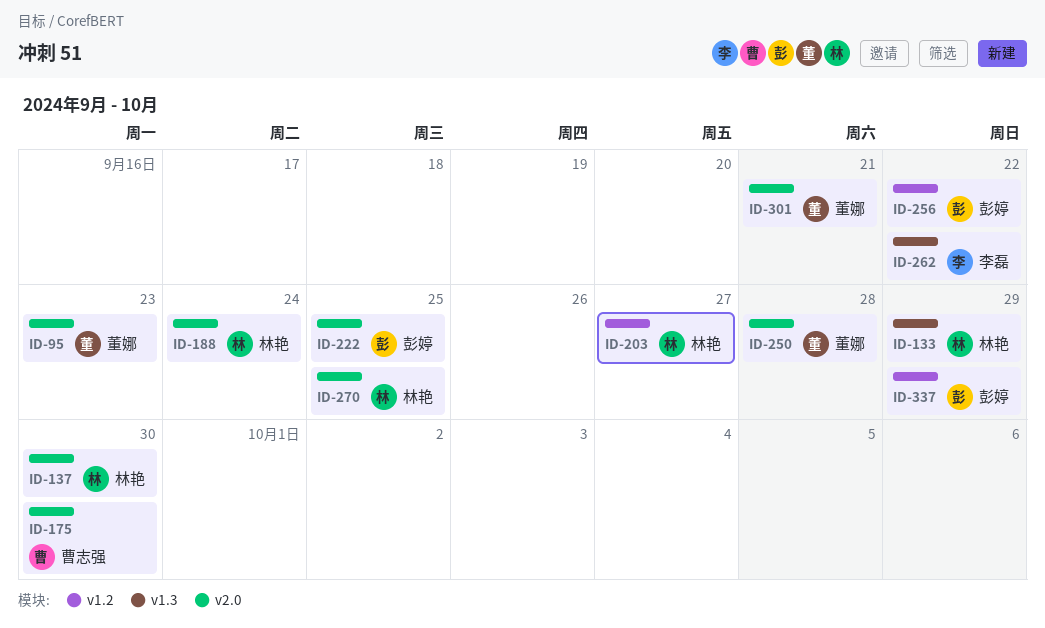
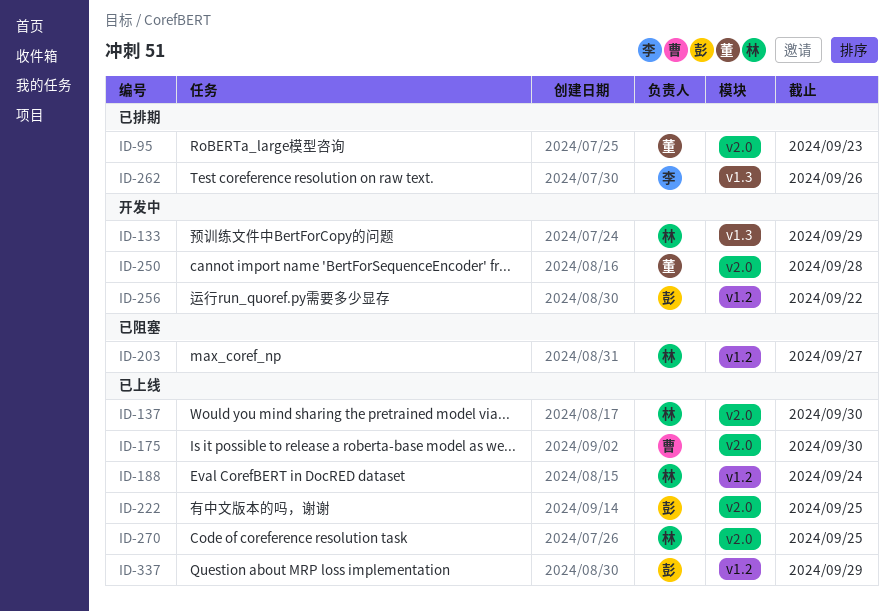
ID-188, label: v2.0 -> v1.2
ID-262, due: Sep 22 -> Sep 26
ID-301: present -> none

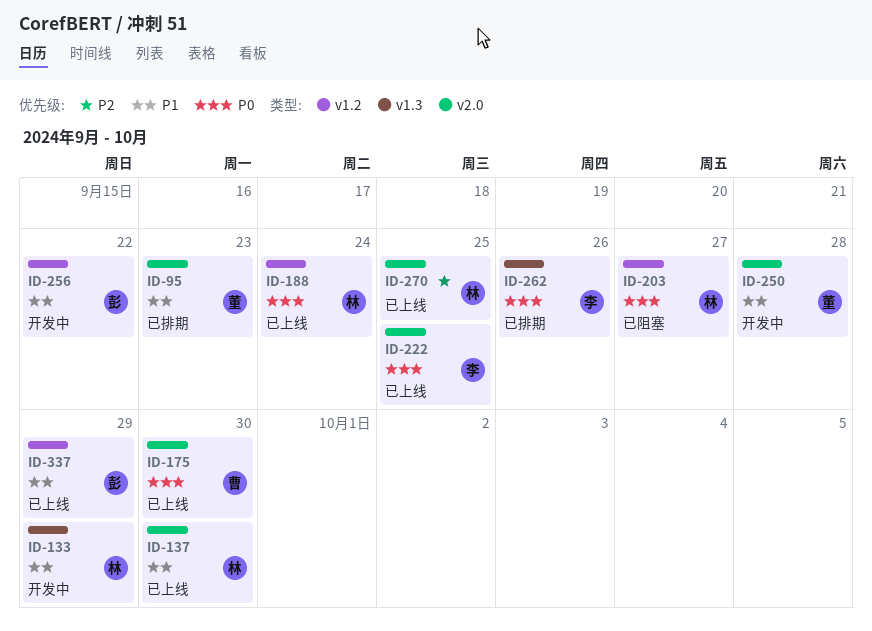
ID-222, owner: 彭 -> 李

